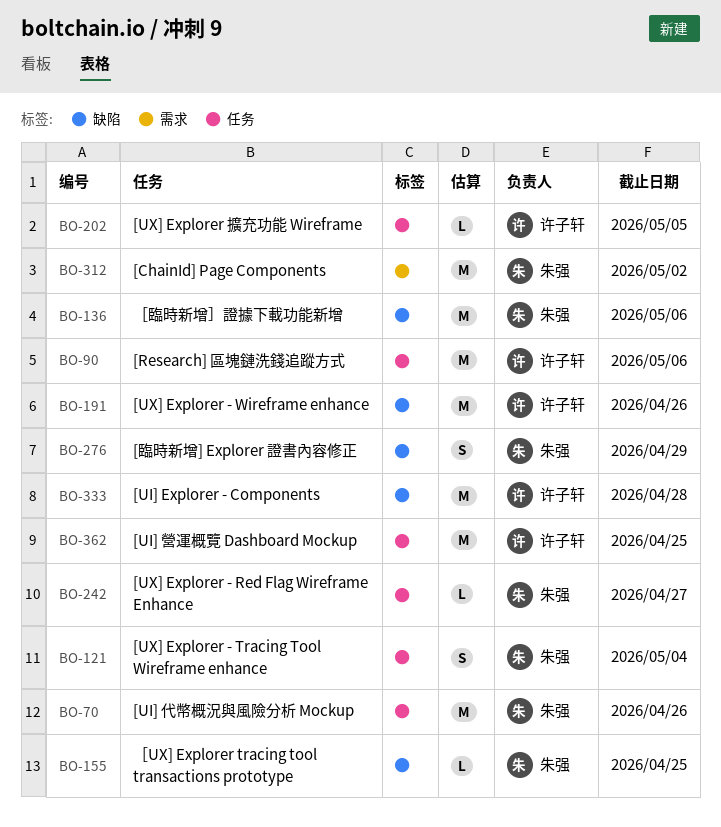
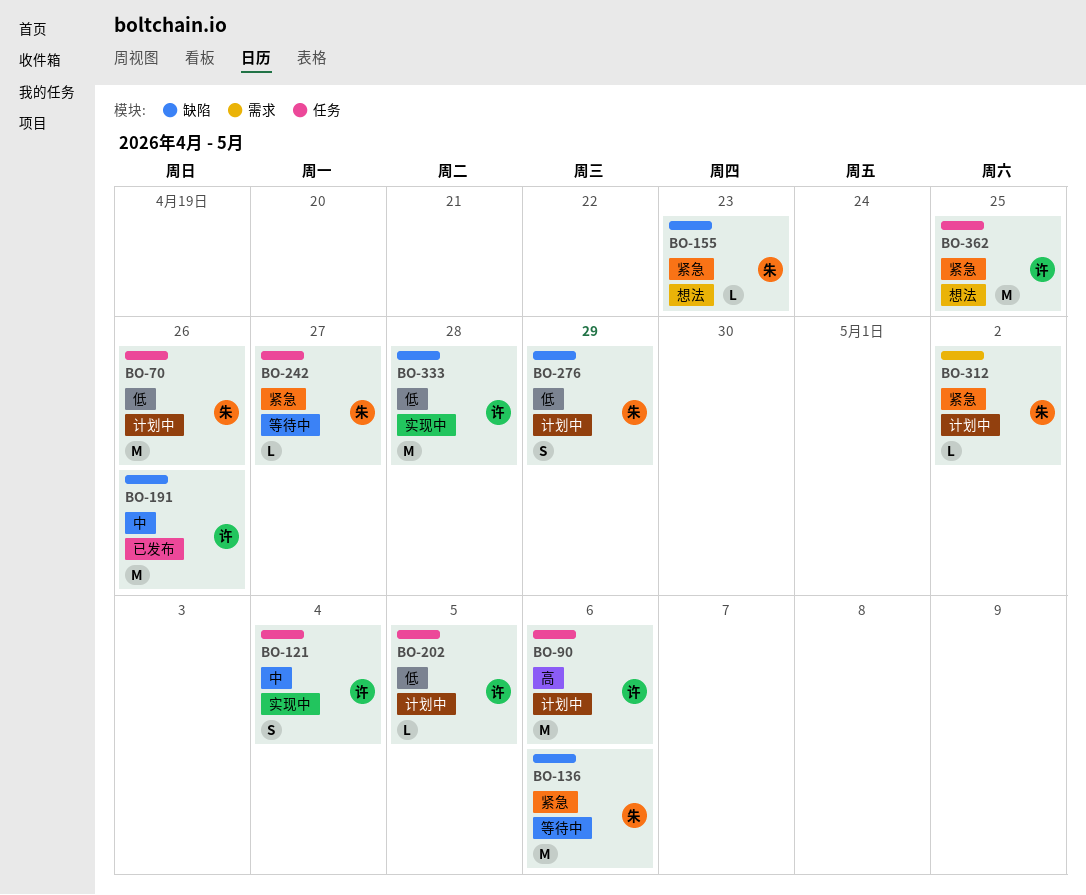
BO-121, owner: 朱强 -> 许子轩
BO-155, due: Apr 25 -> Apr 23
BO-312, estimate: M -> L

